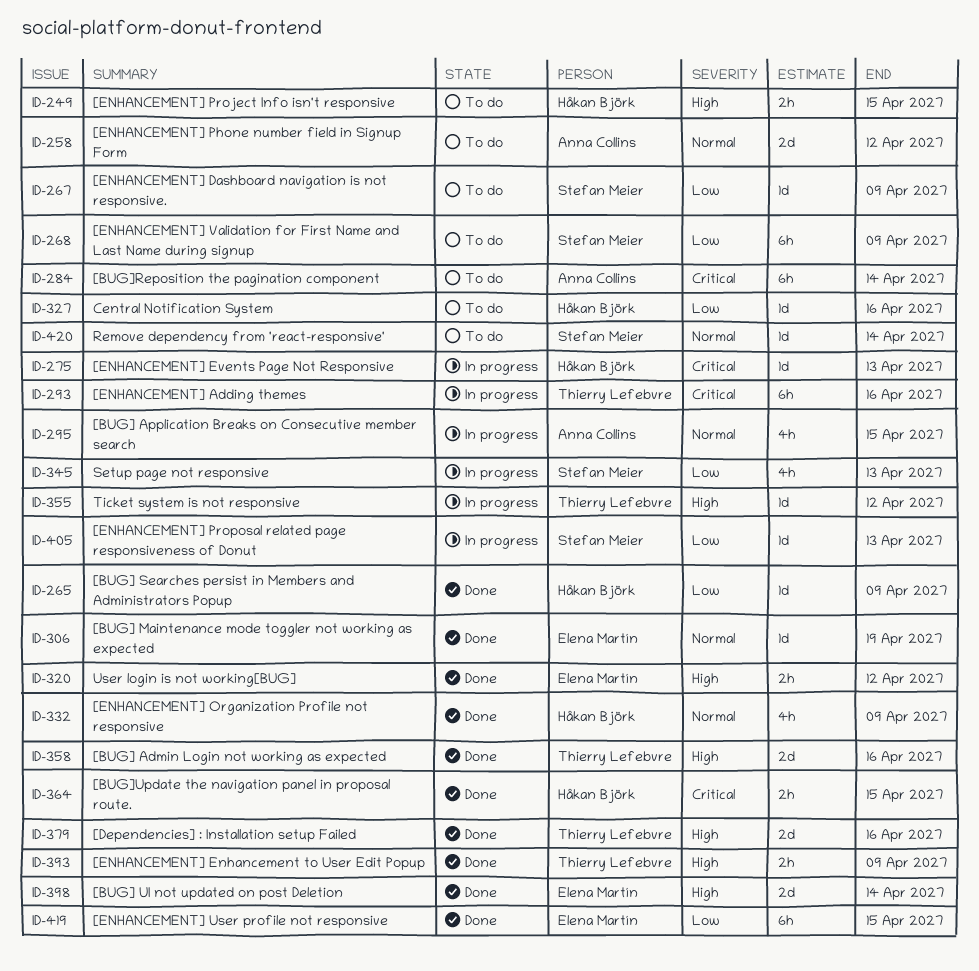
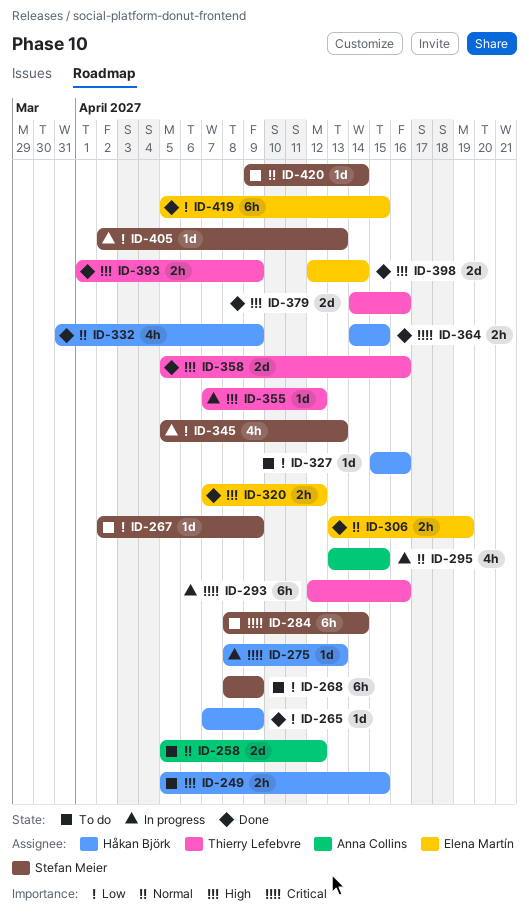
ID-284, owner: Anna Collins -> Stefan Meier
ID-306, estimate: 1d -> 2h

